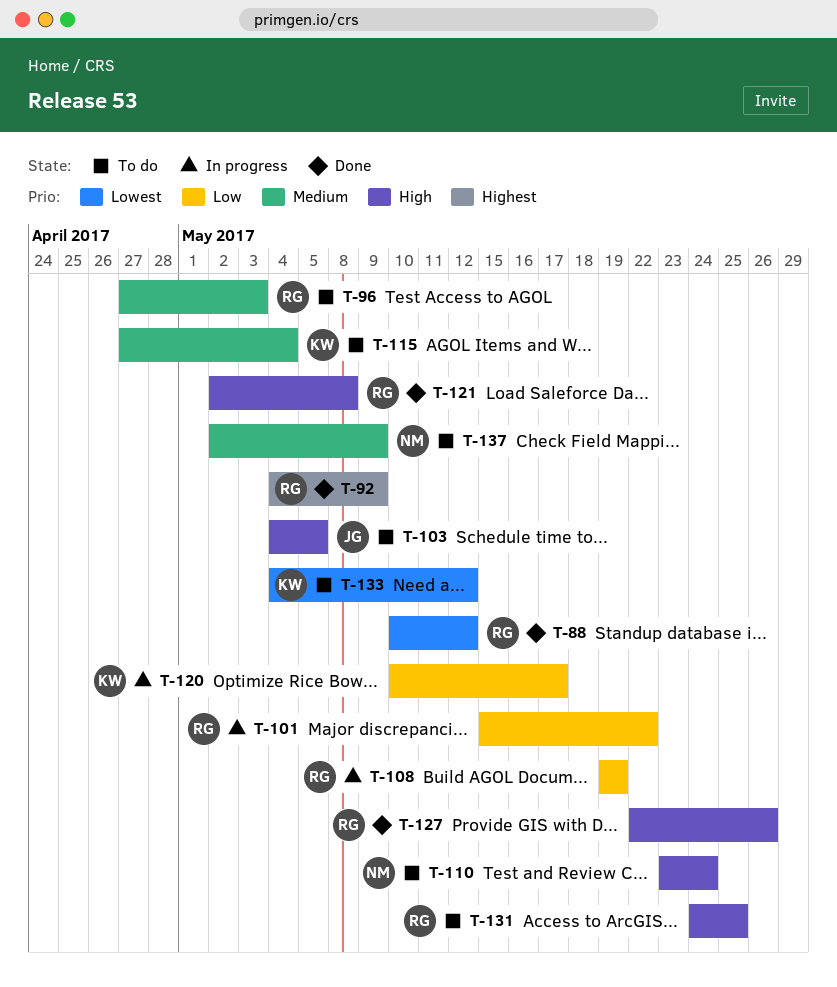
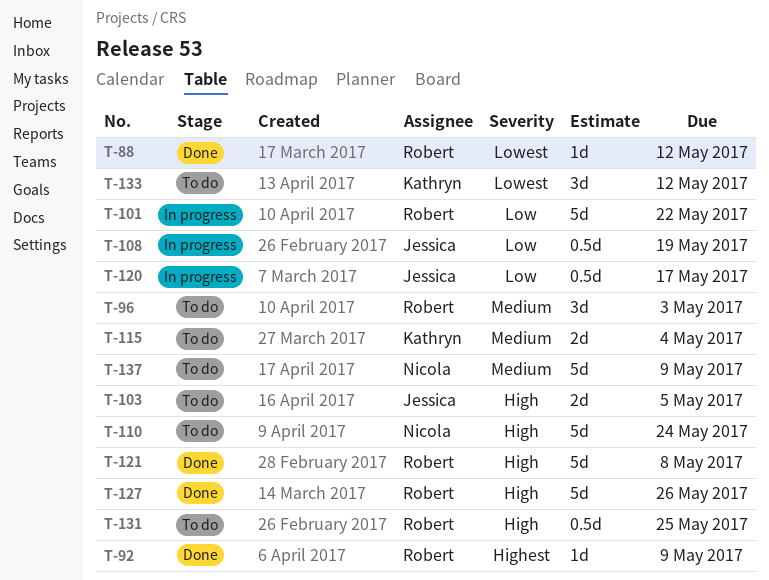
T-108, owner: Robert -> Jessica
T-120, owner: Kathryn -> Jessica

